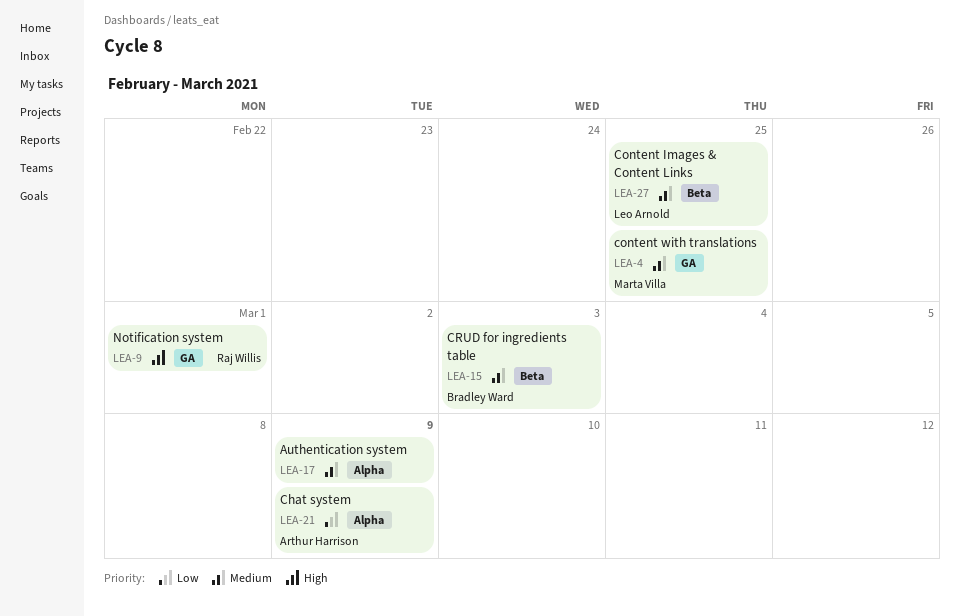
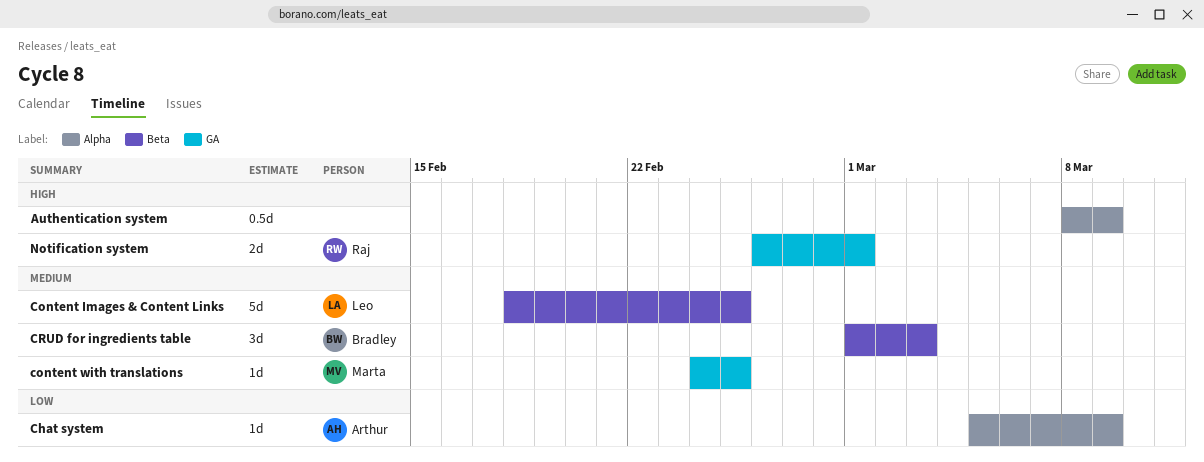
Authentication system, priority: Medium -> High

